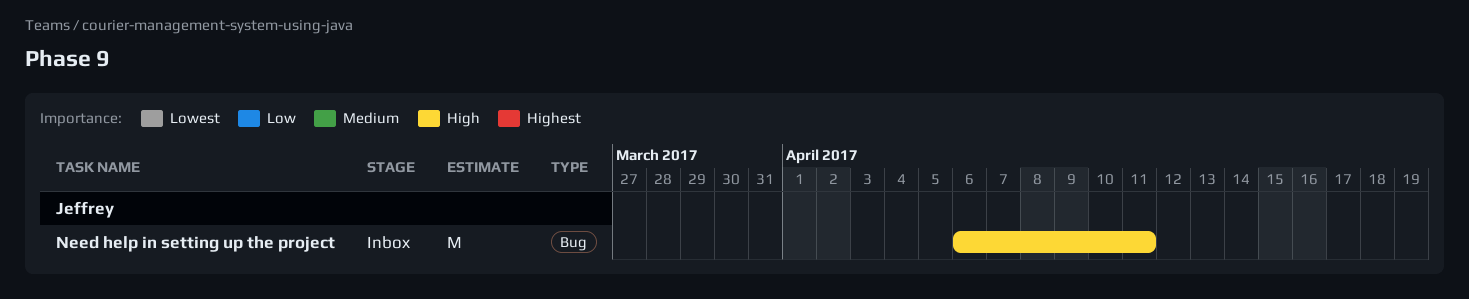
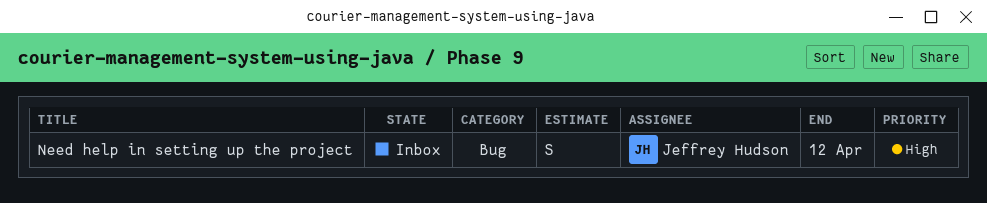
Need help in setting up the project, estimate: M -> S
Need help in setting up the project, due: Apr 11 -> Apr 12

